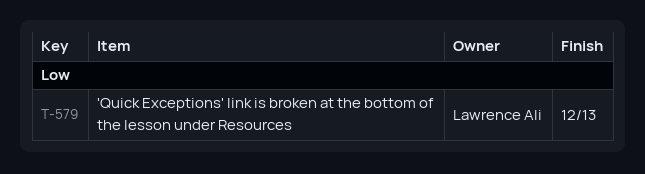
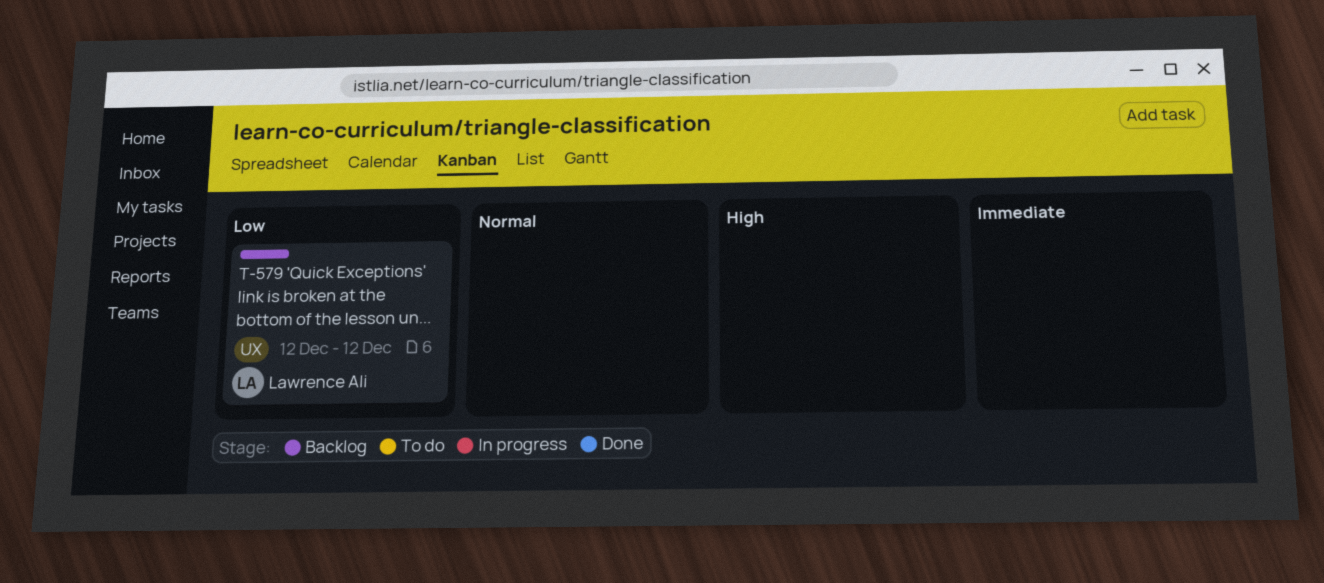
T-579, due: Dec 13 -> Dec 12

